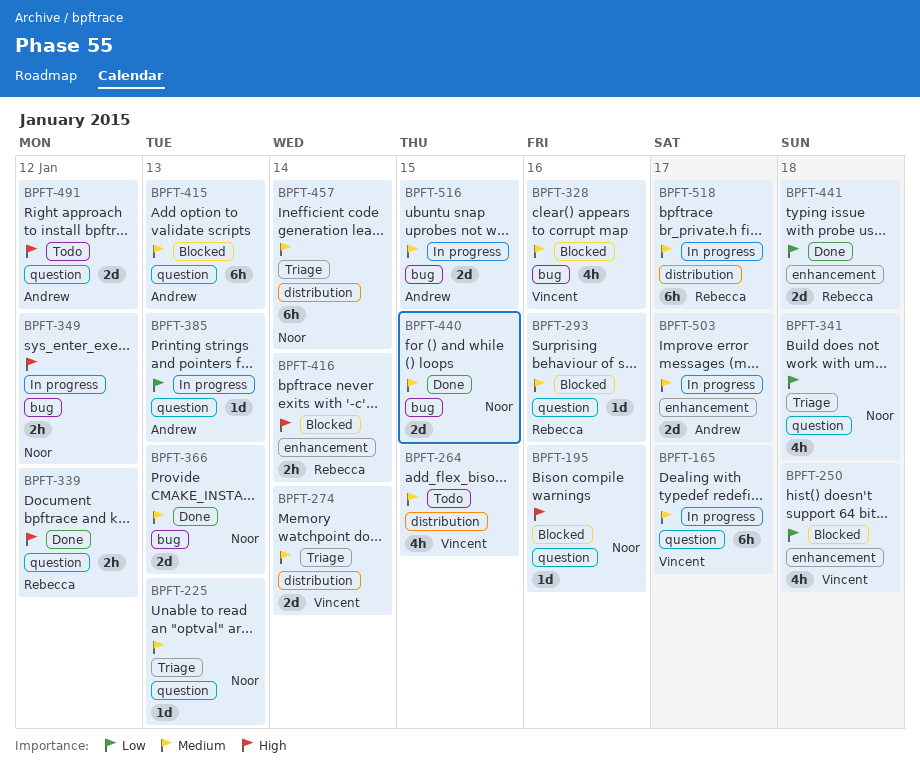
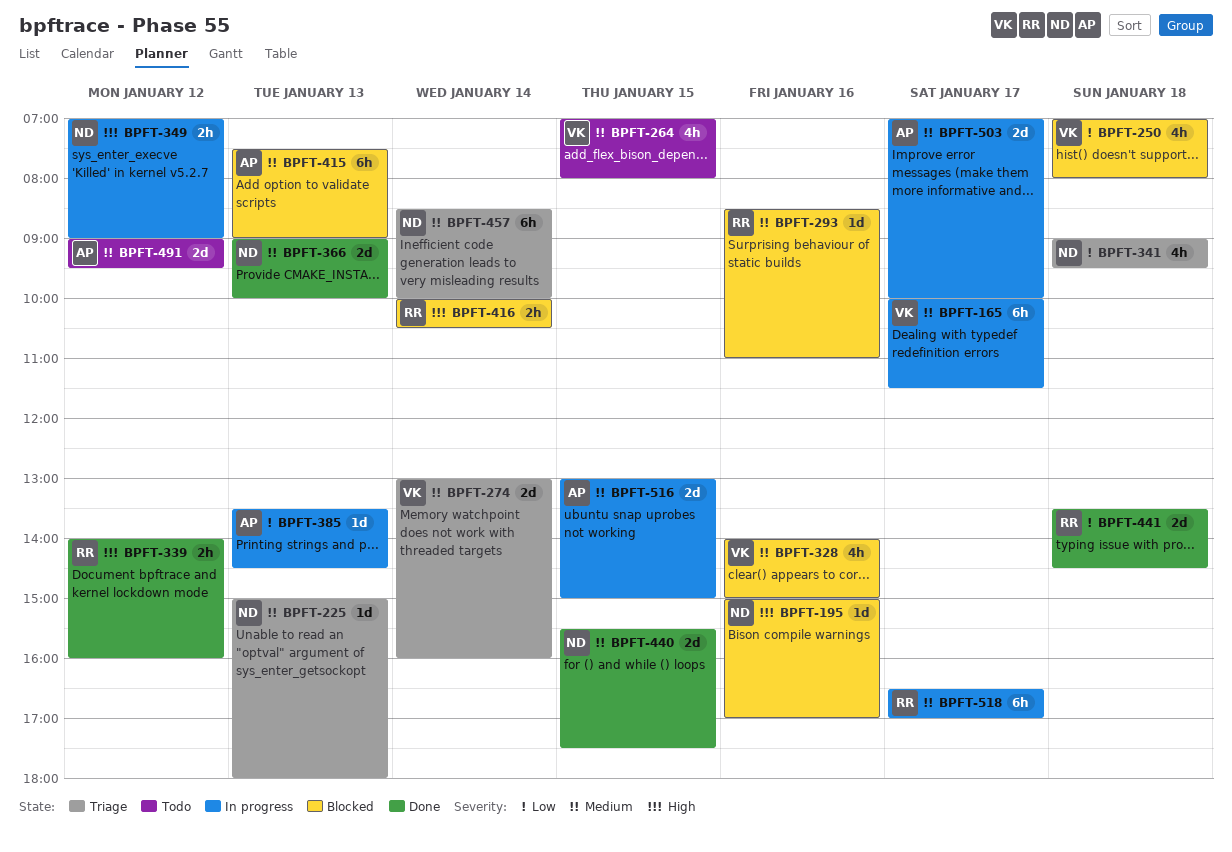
BPFT-491, priority: High -> Medium

